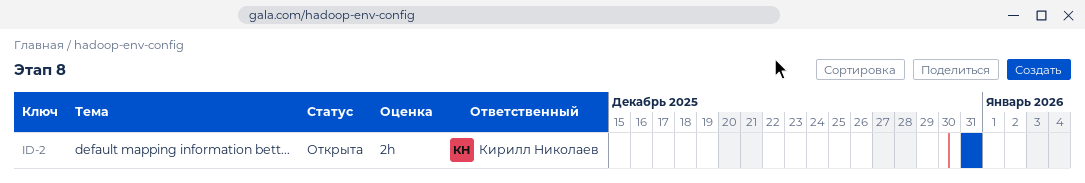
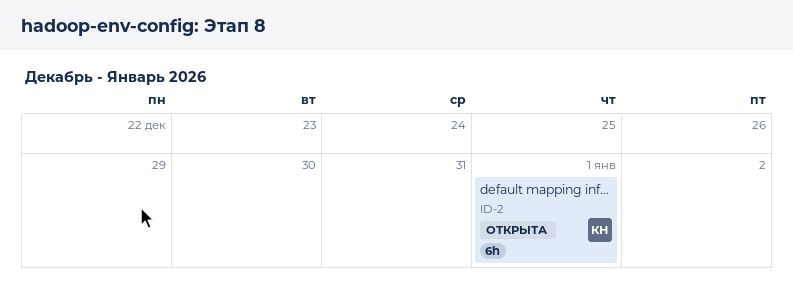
ID-2, estimate: 2h -> 6h
ID-2, due: Dec 31 -> Jan 1

